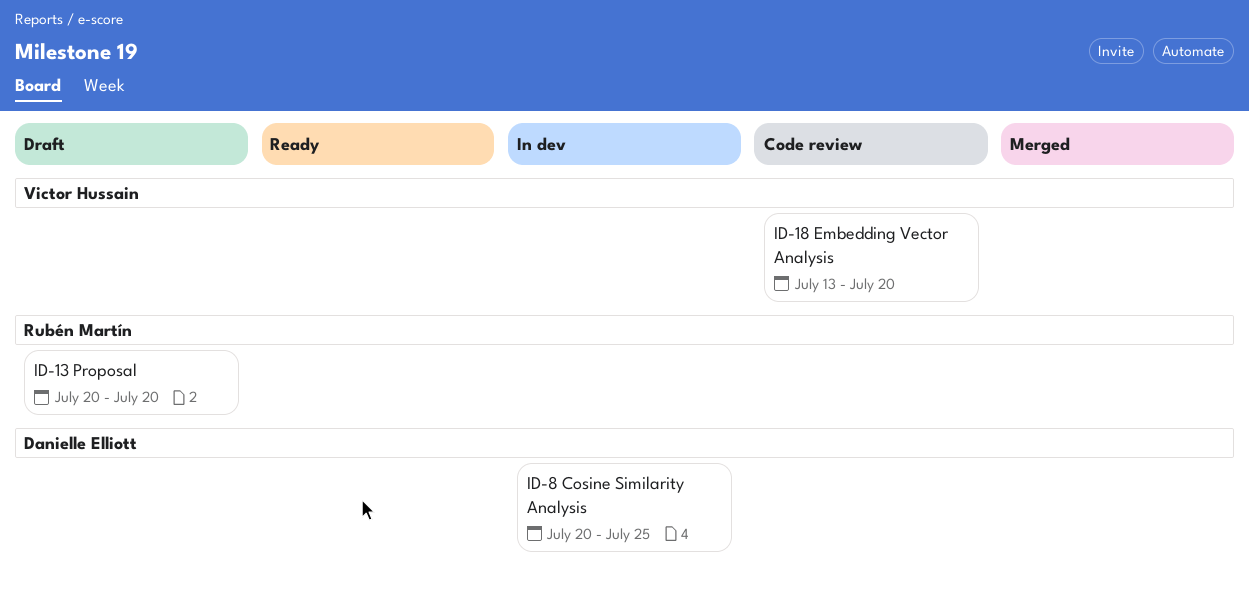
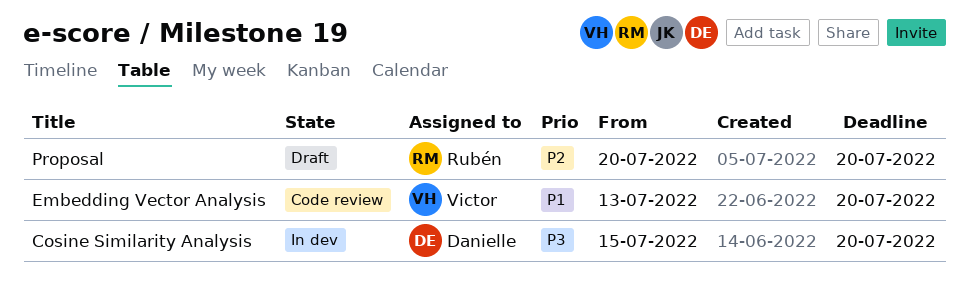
Cosine Similarity Analysis, start: Jul 20 -> Jul 15
Cosine Similarity Analysis, due: Jul 25 -> Jul 20

